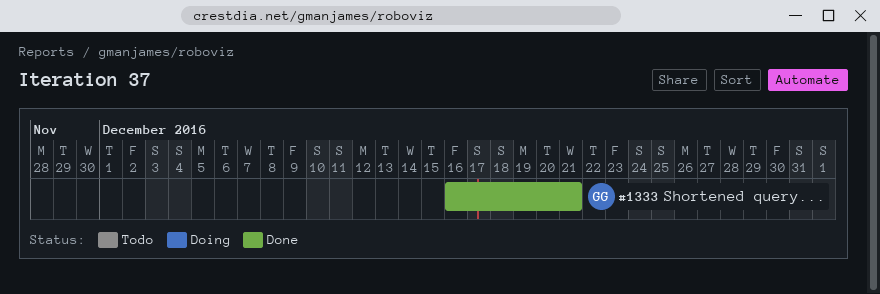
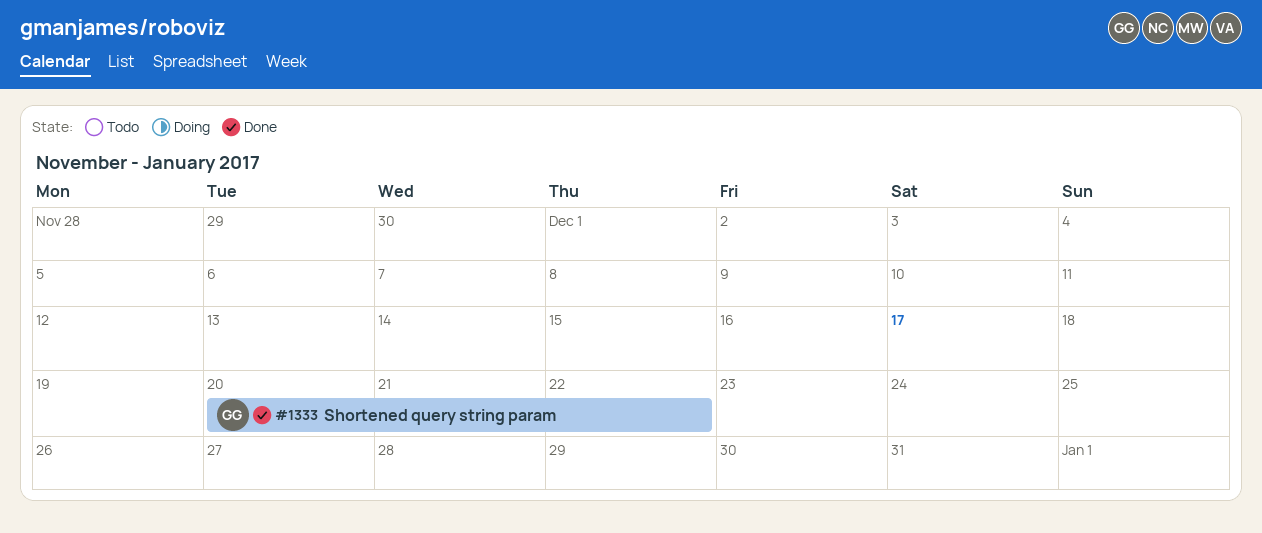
#1333, start: Dec 16 -> Dec 20
#1333, due: Dec 21 -> Dec 22

